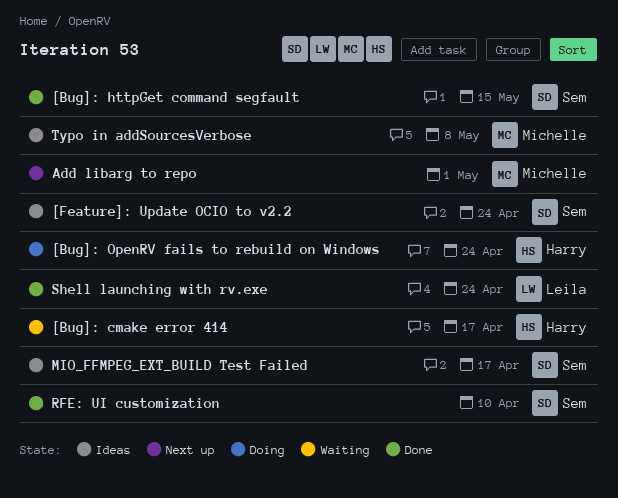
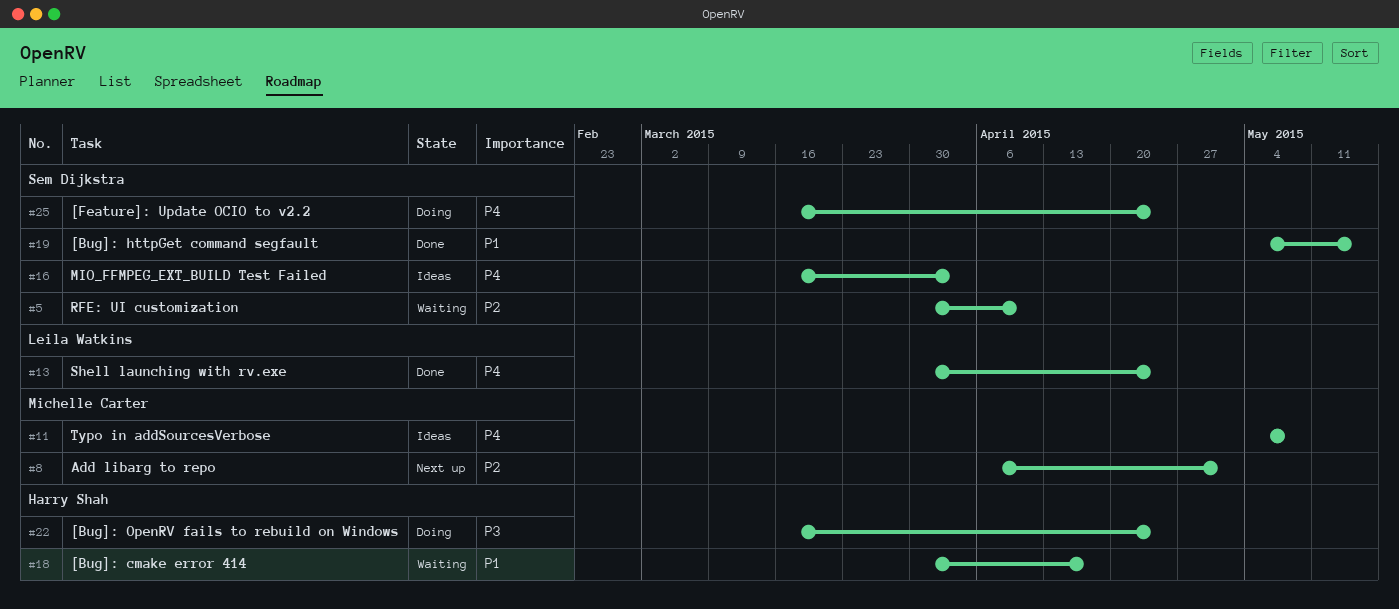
[Feature]: Update OCIO to v2.2, status: Ideas -> Doing
MIO_FFMPEG_EXT_BUILD Test Failed, due: Apr 17 -> Apr 3
RFE: UI customization, status: Done -> Waiting

